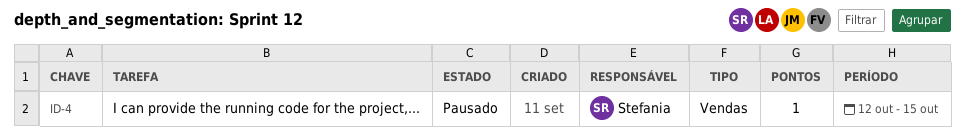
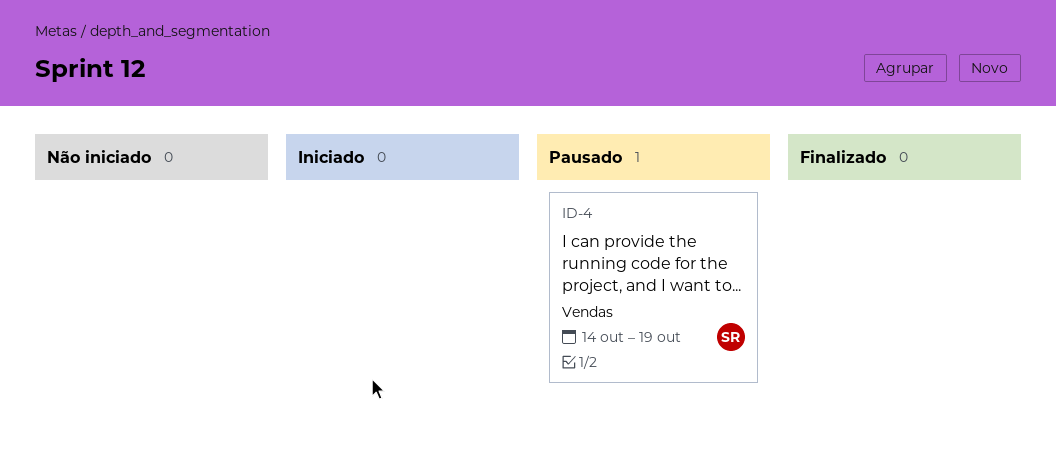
ID-4, start: Oct 12 -> Oct 14
ID-4, due: Oct 15 -> Oct 19

